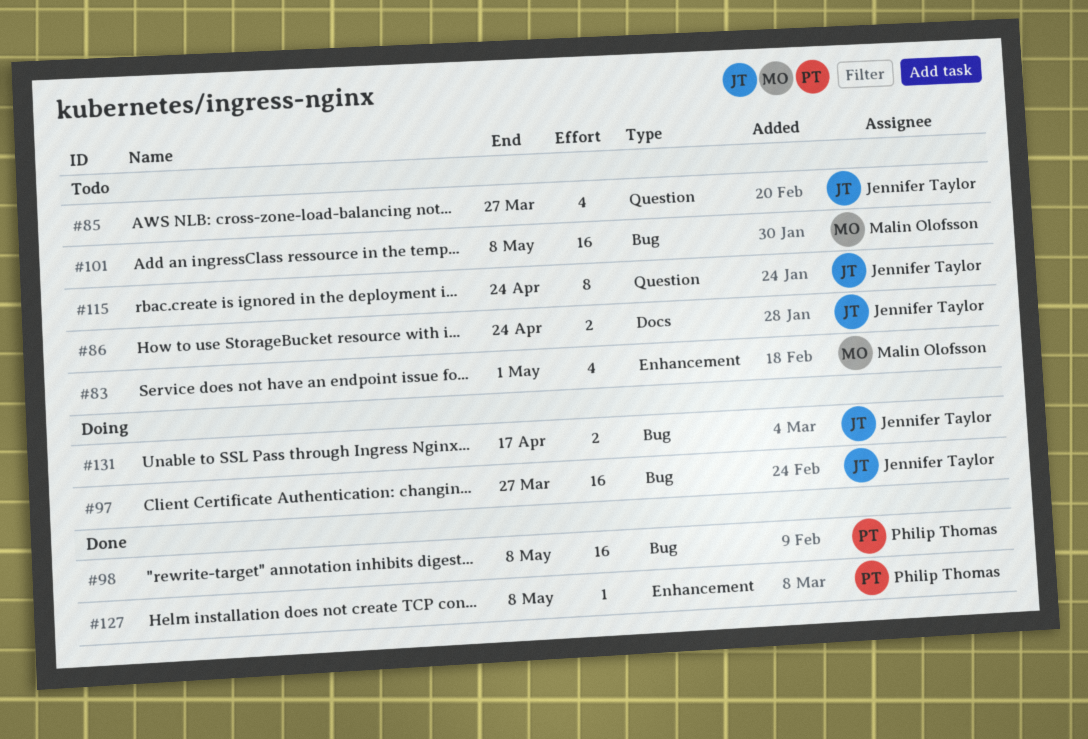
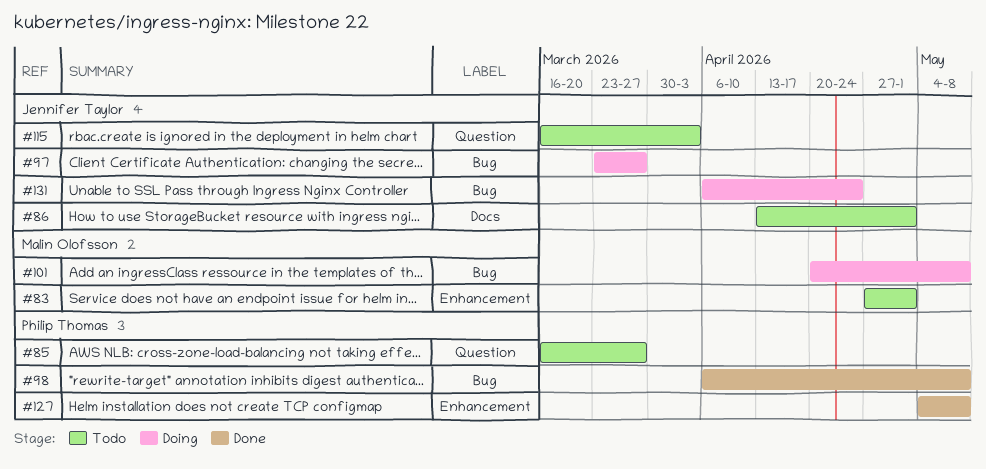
#85, owner: Jennifer Taylor -> Philip Thomas
#86, due: Apr 24 -> May 1
#101, status: Todo -> Doing
#115, due: Apr 24 -> Apr 3
#131, due: Apr 17 -> Apr 24

